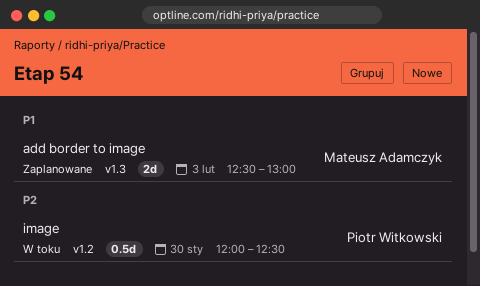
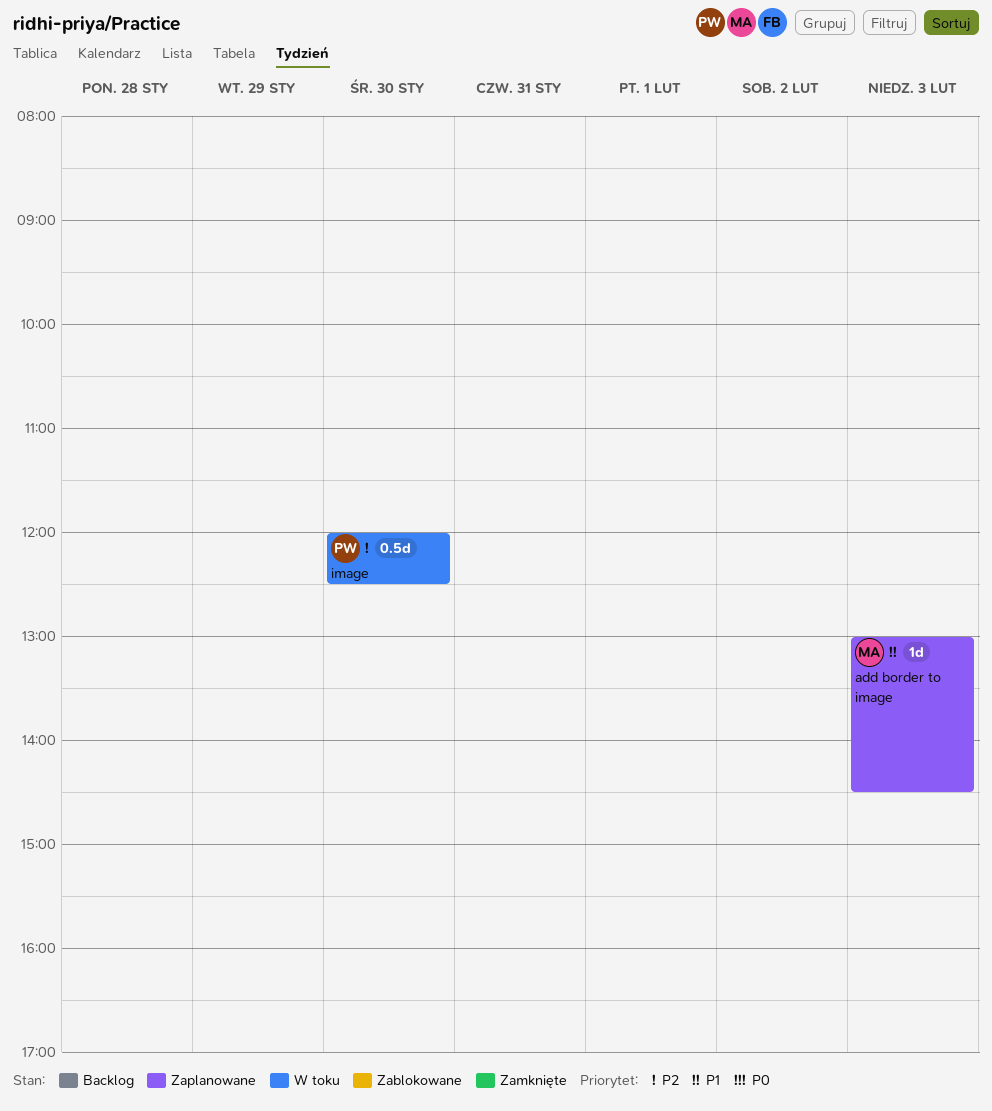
add border to image, estimate: 2d -> 1d
add border to image, begins: 12:30 -> 13:00
add border to image, ends: 13:00 -> 14:30

